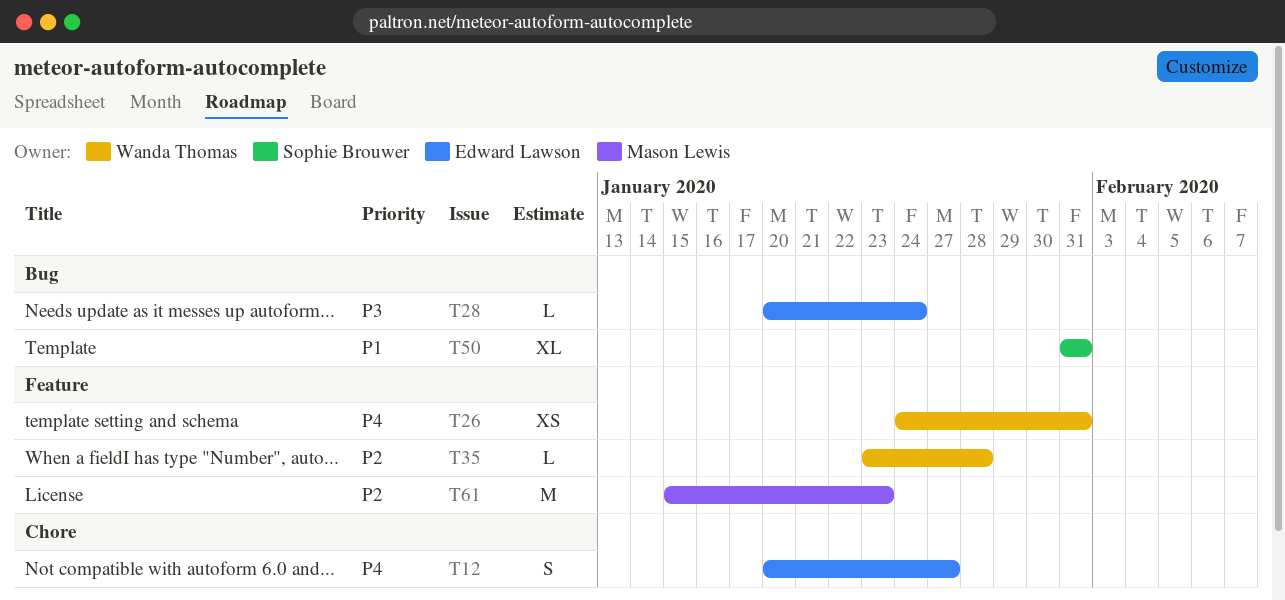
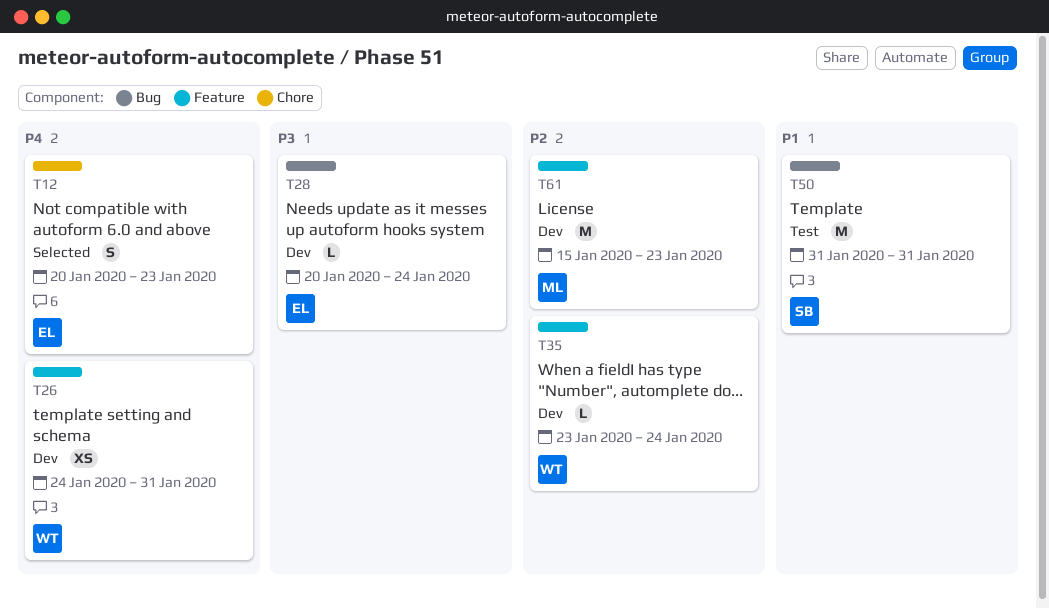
T12, due: Jan 27 -> Jan 23
T35, due: Jan 28 -> Jan 24
T50, estimate: XL -> M

